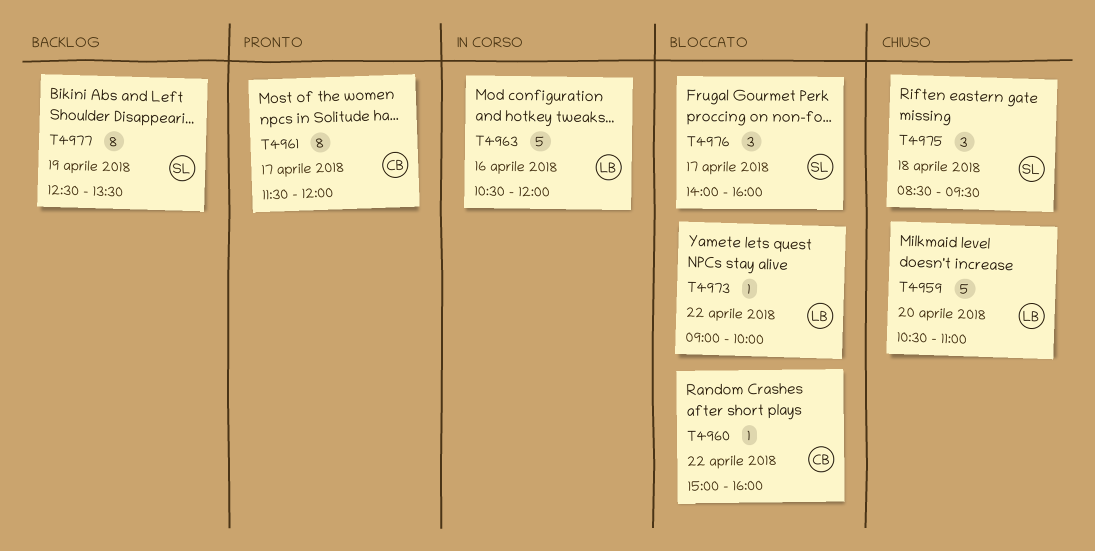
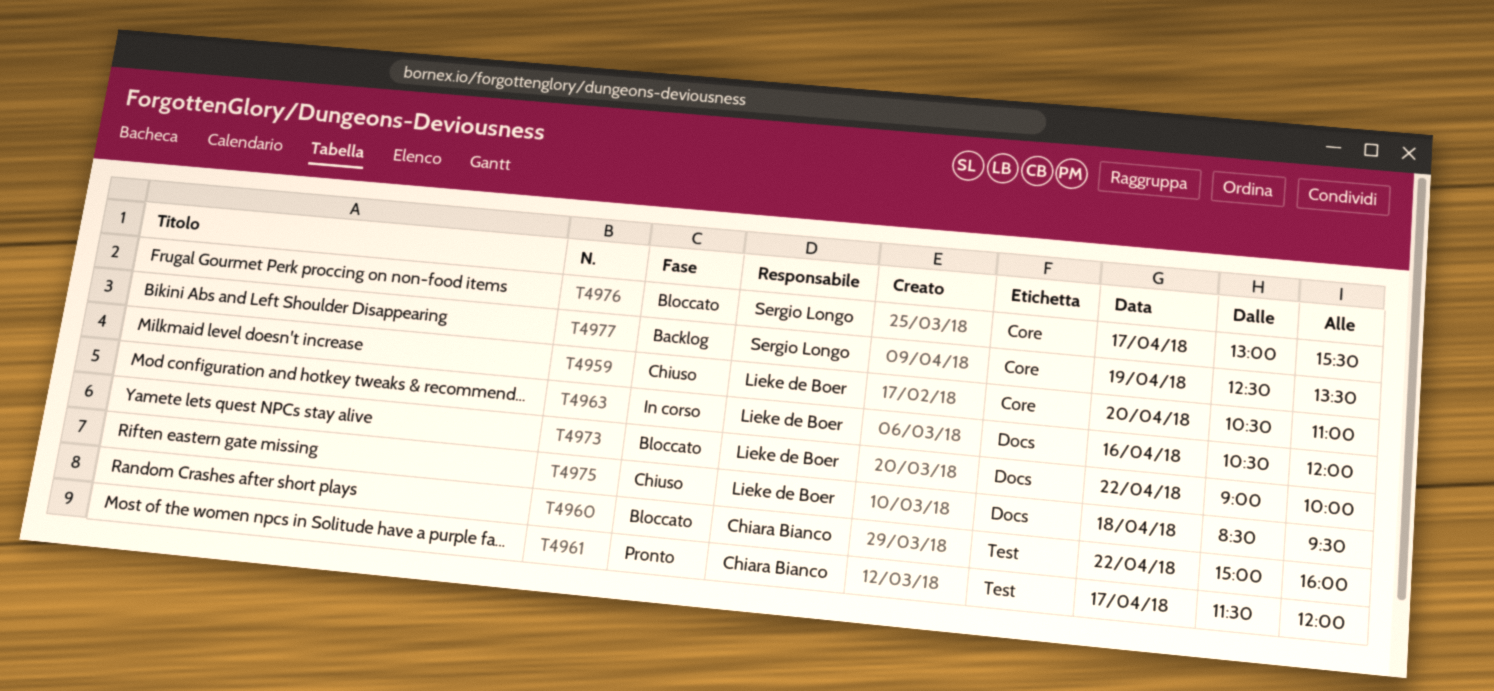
T4975, owner: Sergio Longo -> Lieke de Boer
T4976, begins: 14:00 -> 13:00
T4976, ends: 16:00 -> 15:30

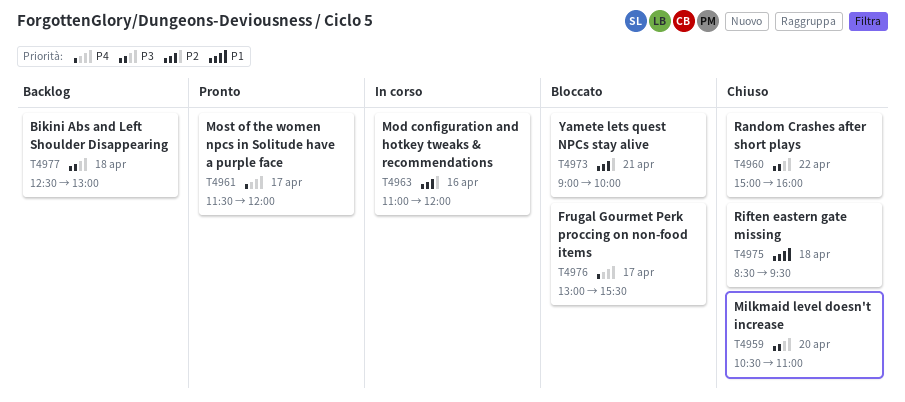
T4960, status: Bloccato -> Chiuso
T4963, begins: 10:30 -> 11:00
T4973, day: Apr 22 -> Apr 21
T4977, day: Apr 19 -> Apr 18
T4977, ends: 13:30 -> 13:00

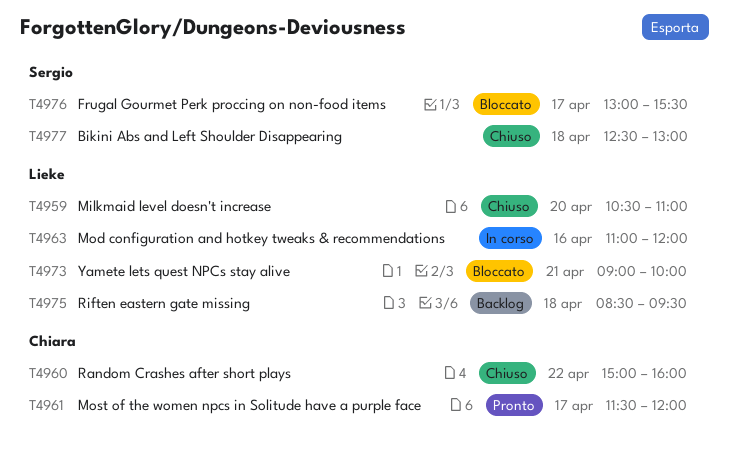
T4975, status: Chiuso -> Backlog
T4977, status: Backlog -> Chiuso

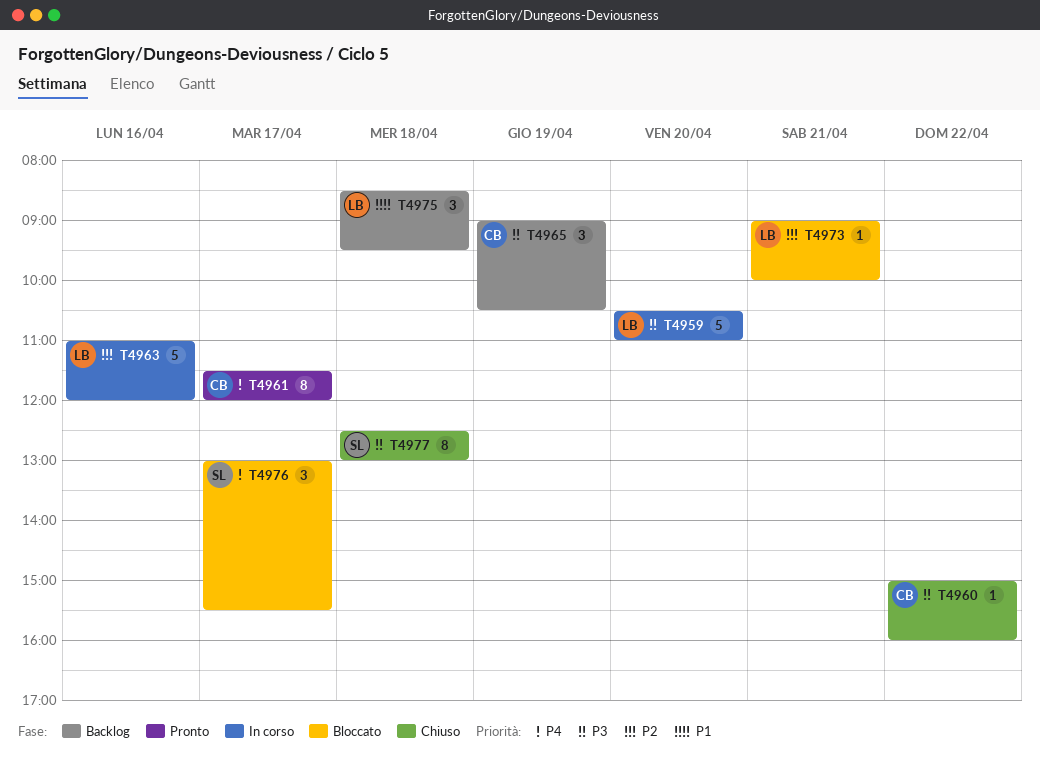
T4959, status: Chiuso -> In corso
T4965: none -> present

